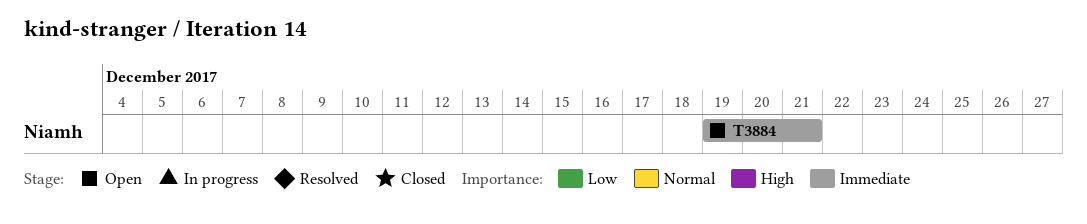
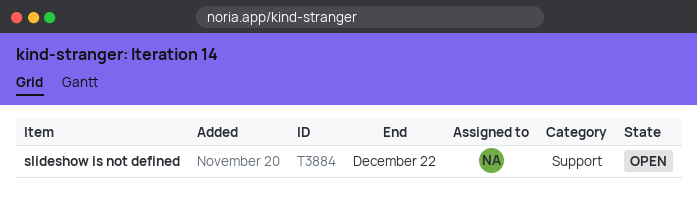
T3884, due: Dec 21 -> Dec 22

